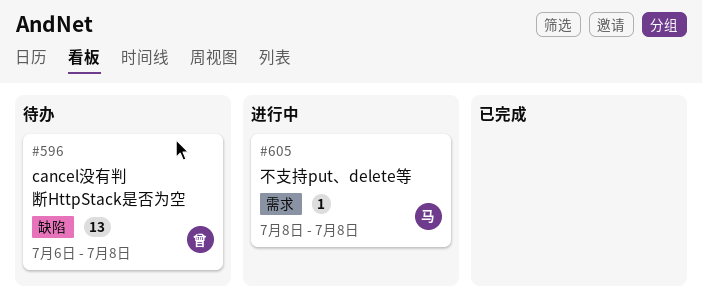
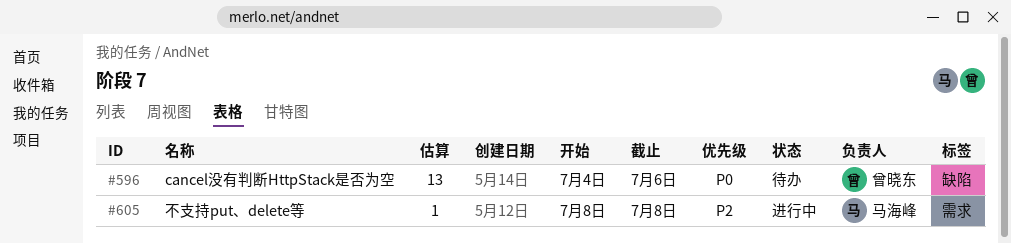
#596, start: Jul 6 -> Jul 4
#596, due: Jul 8 -> Jul 6

